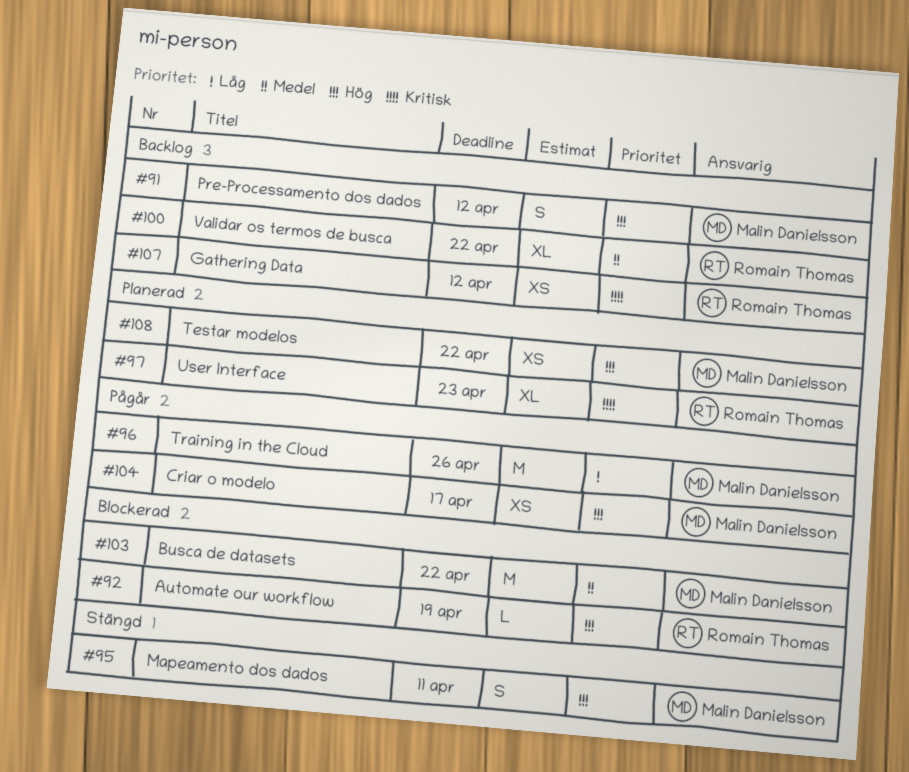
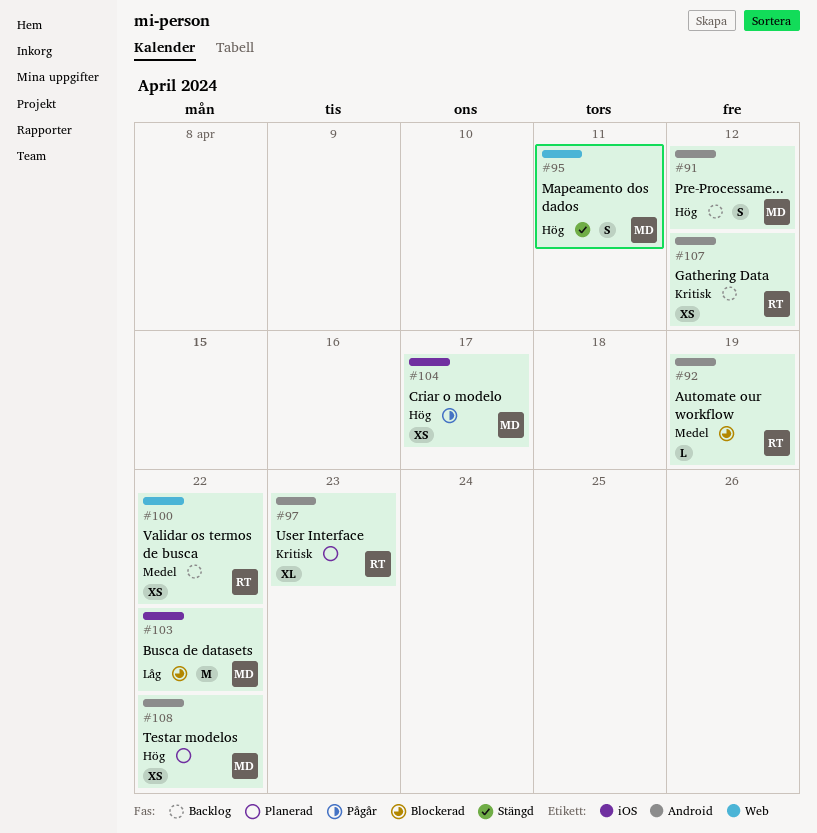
#92, priority: Hög -> Medel
#96: present -> none
#100, estimate: XL -> XS
#103, priority: Medel -> Låg

